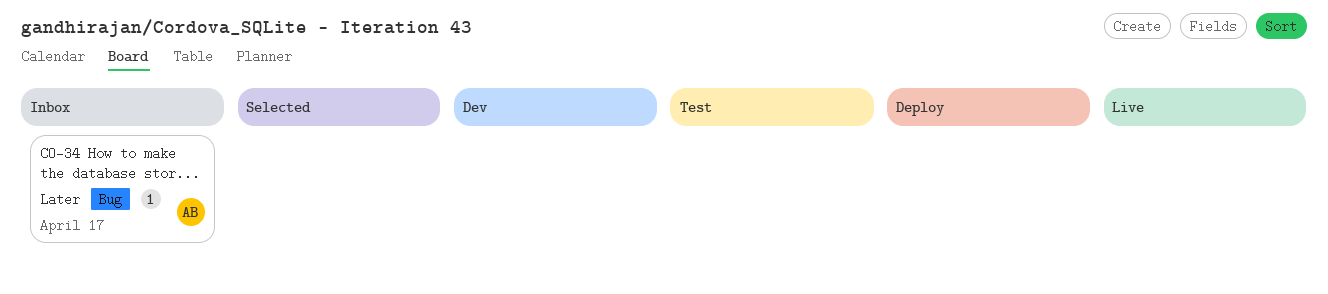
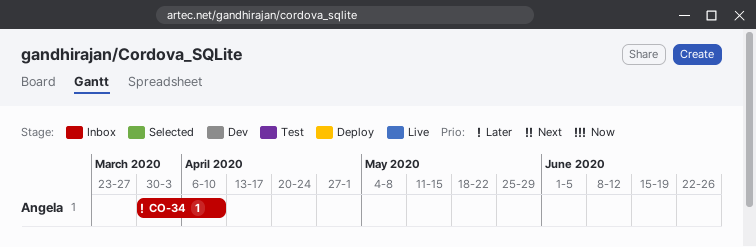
CO-34, due: Apr 17 -> Apr 10

